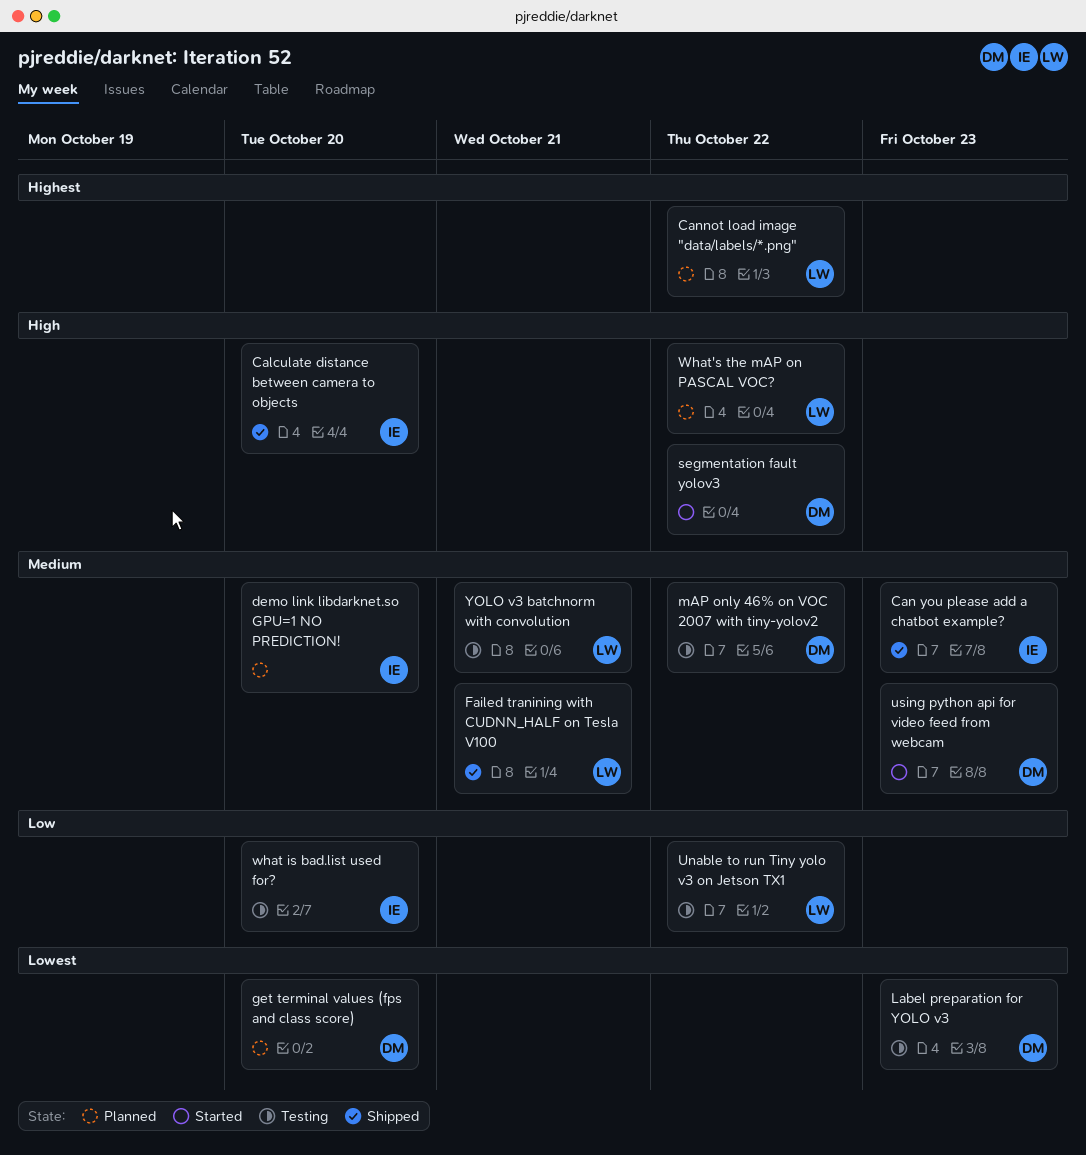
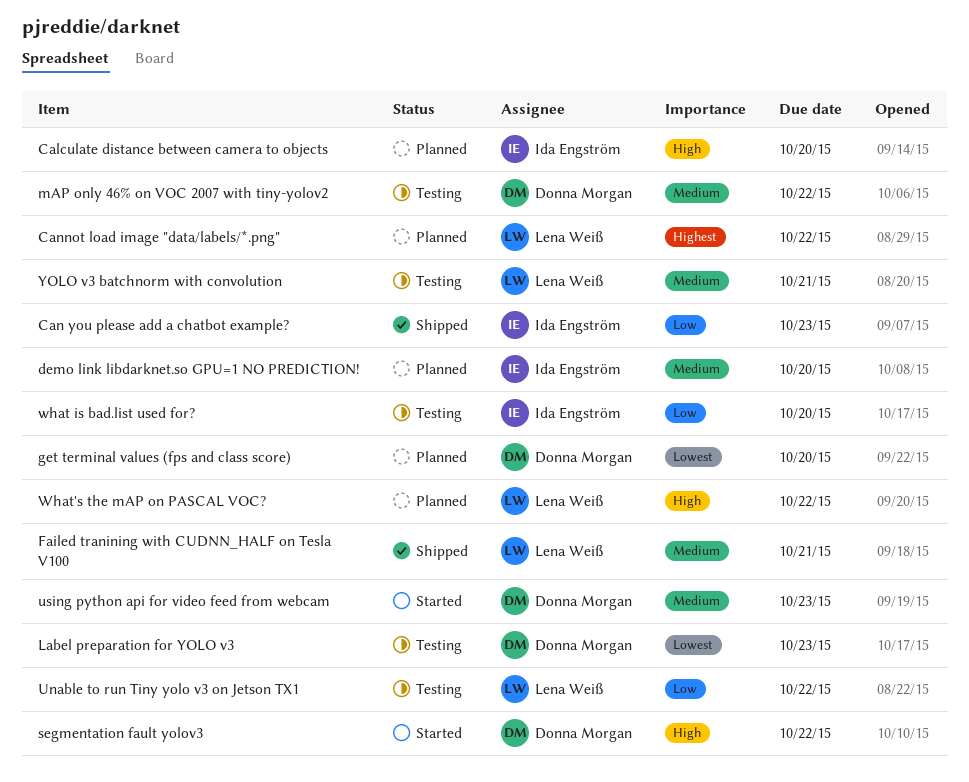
Calculate distance between camera to objects, status: Shipped -> Planned
Can you please add a chatbot example?, priority: Medium -> Low

